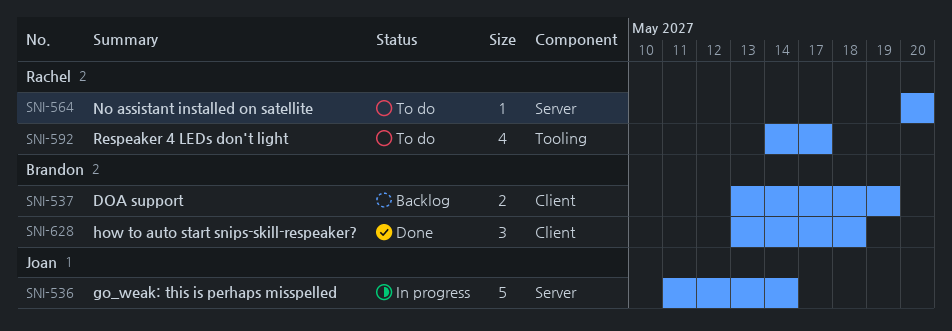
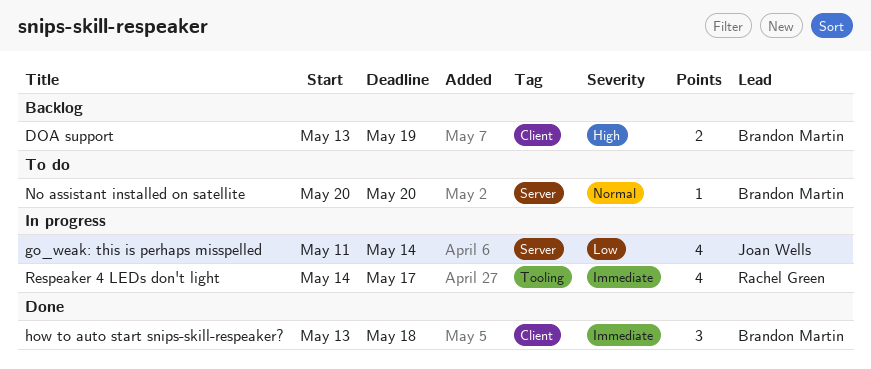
go_weak: this is perhaps misspelled, estimate: 5 -> 4
No assistant installed on satellite, owner: Rachel Green -> Brandon Martin
Respeaker 4 LEDs don't light, status: To do -> In progress

